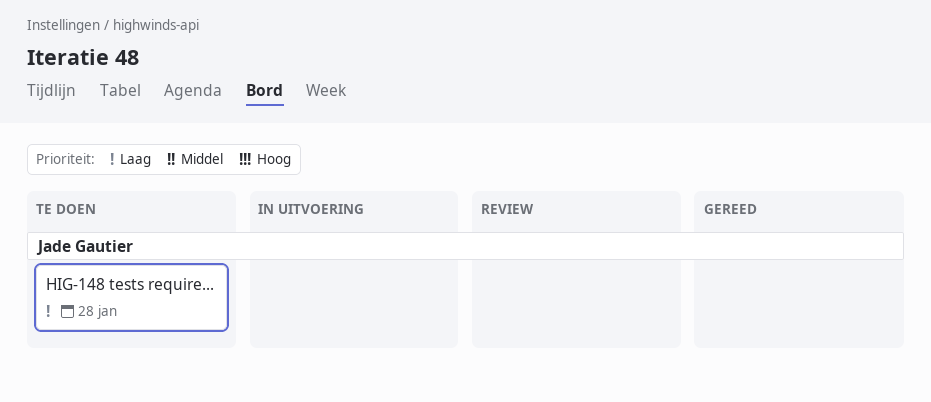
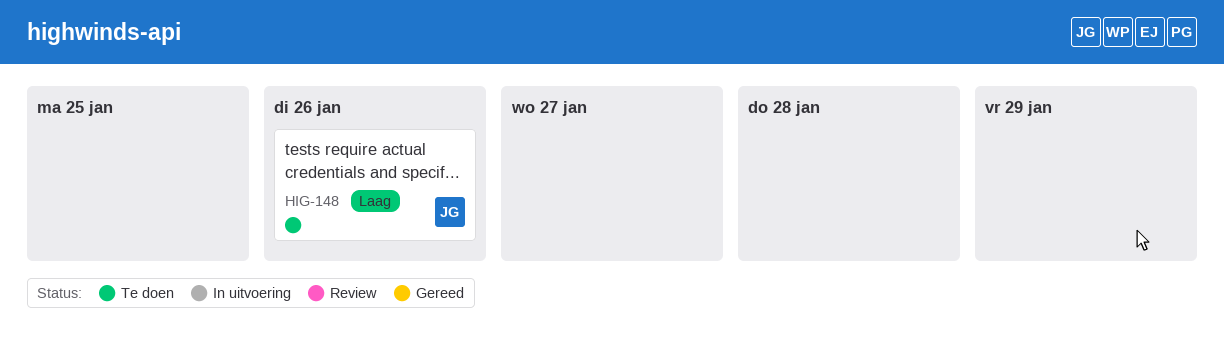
HIG-148, due: Jan 28 -> Jan 26

